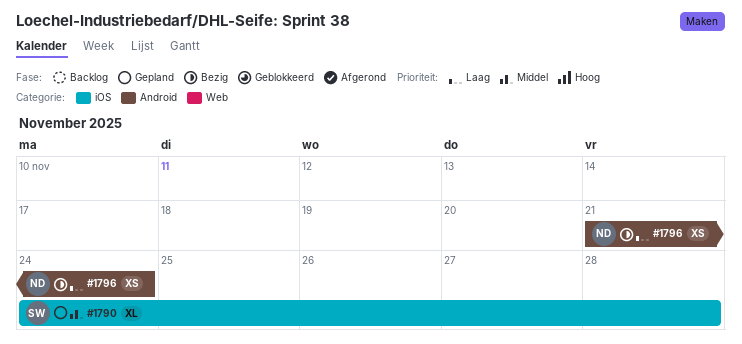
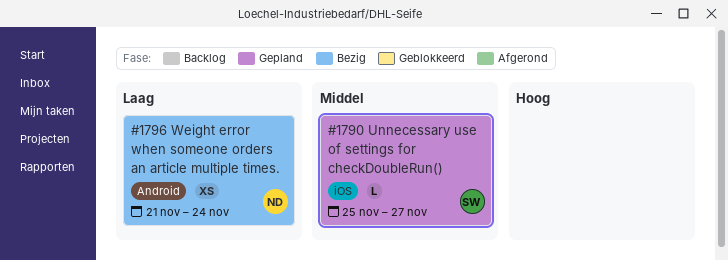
#1790, estimate: XL -> L
#1790, start: Nov 24 -> Nov 25
#1790, due: Nov 28 -> Nov 27

